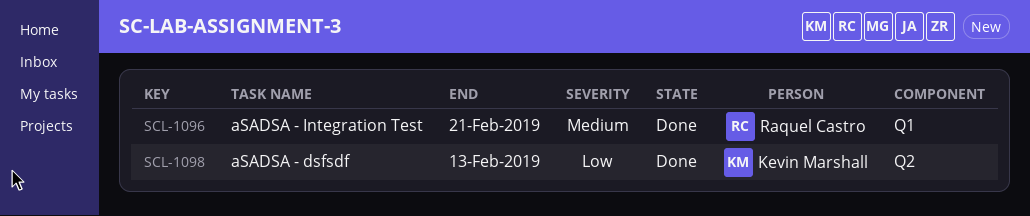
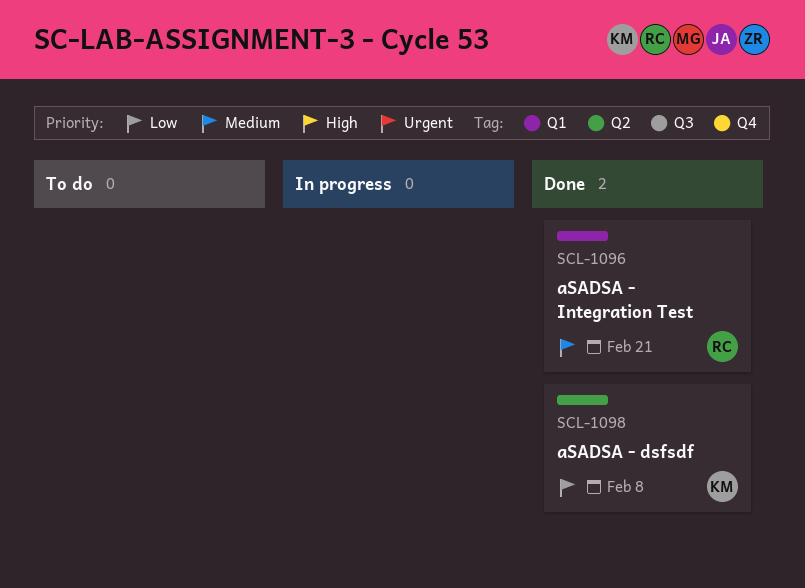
SCL-1098, due: Feb 13 -> Feb 8

